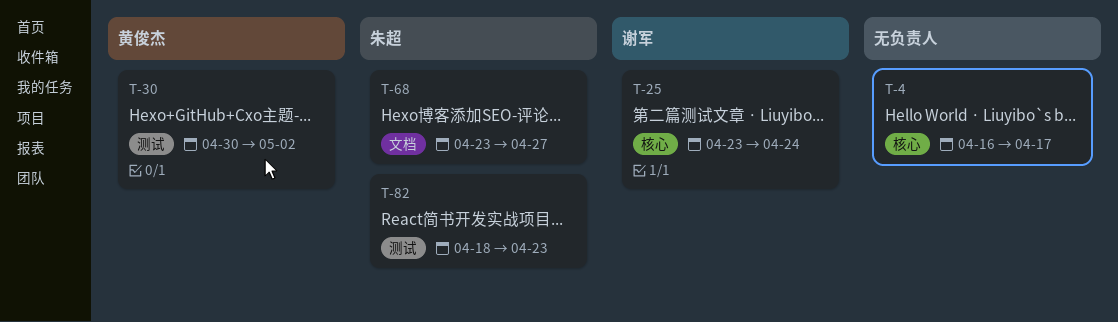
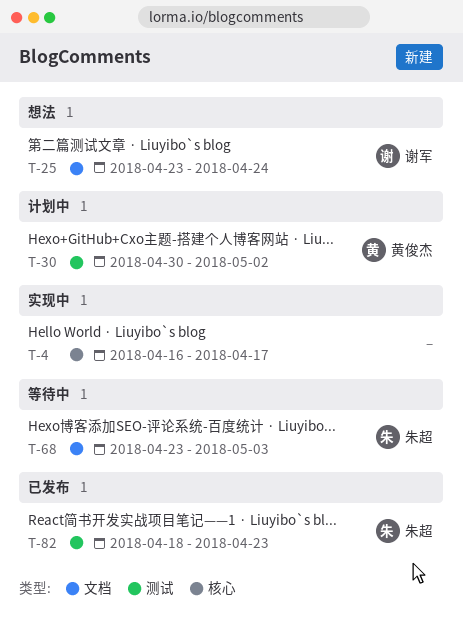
T-25, label: 核心 -> 文档
T-68, due: Apr 27 -> May 3

